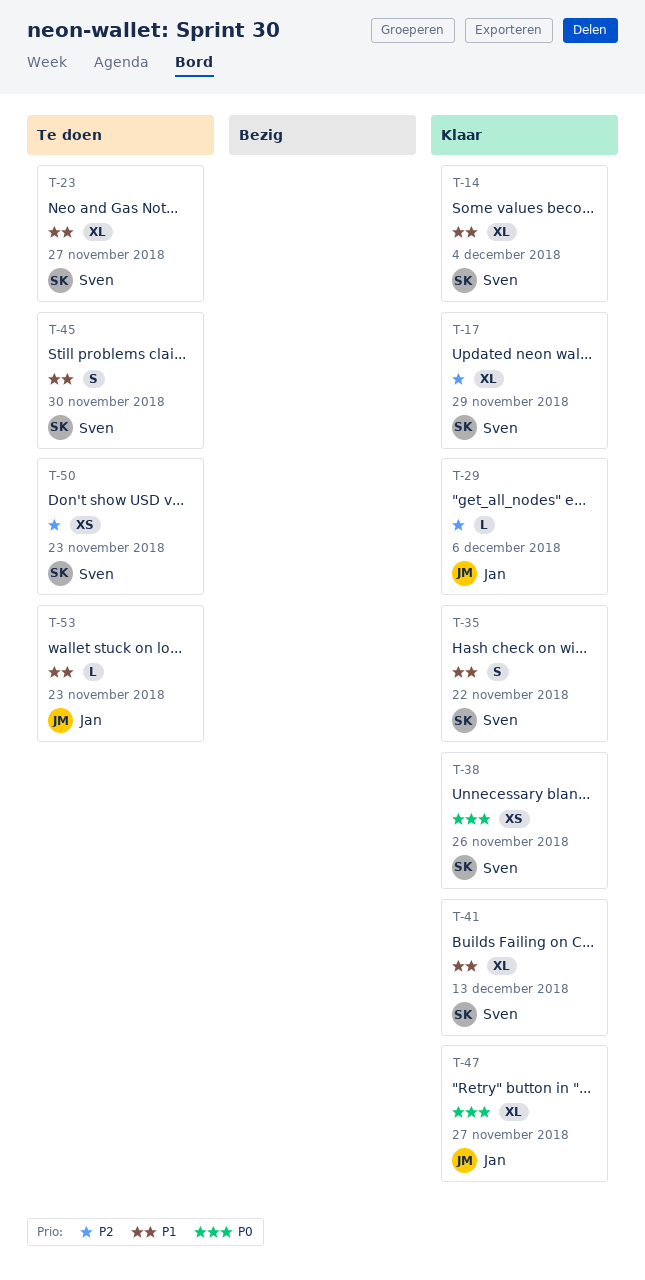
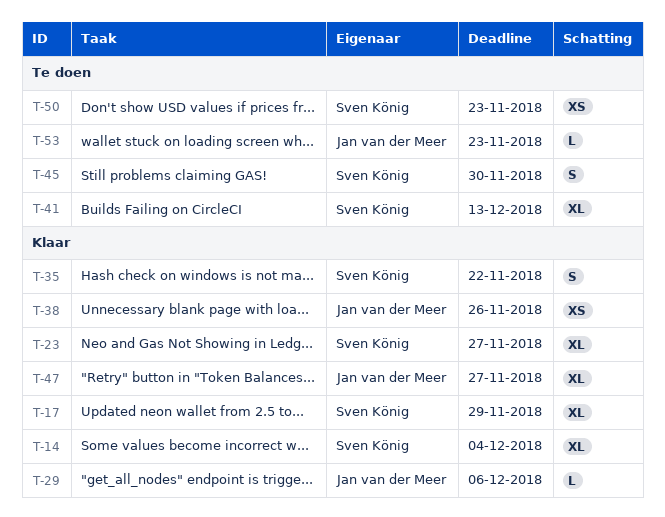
T-23, status: Te doen -> Klaar
T-38, owner: Sven König -> Jan van der Meer
T-41, status: Klaar -> Te doen

